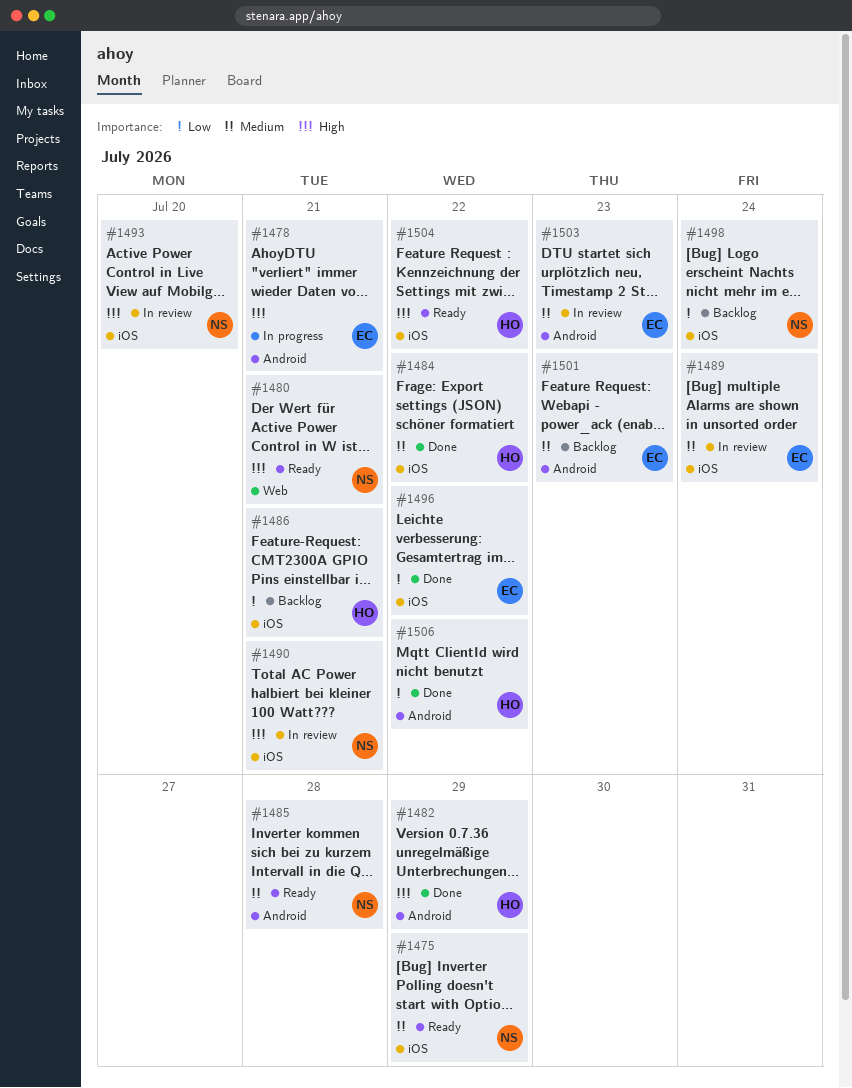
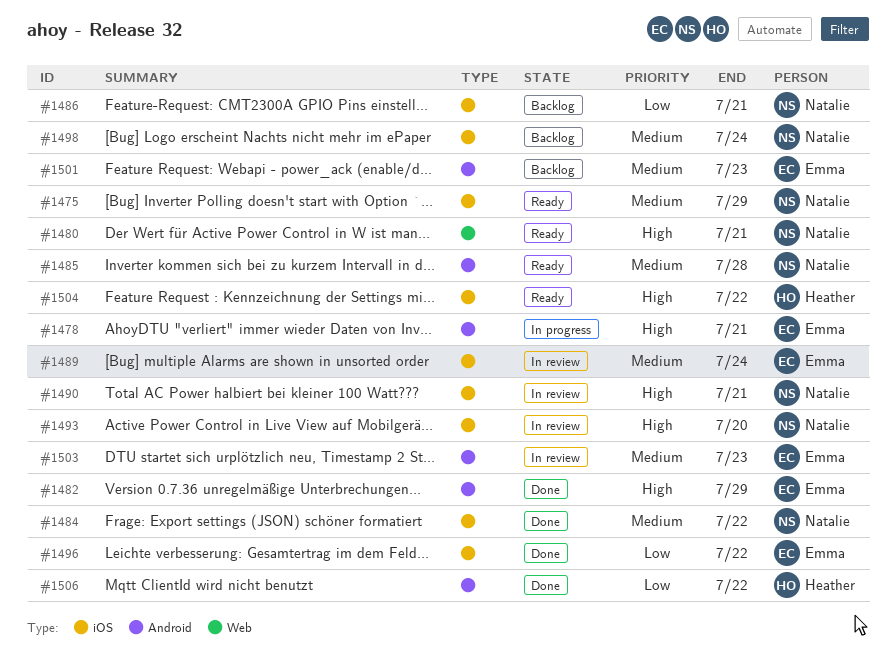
#1482, owner: Heather -> Emma
#1484, owner: Heather -> Natalie
#1486, owner: Heather -> Natalie
#1498, priority: Low -> Medium

